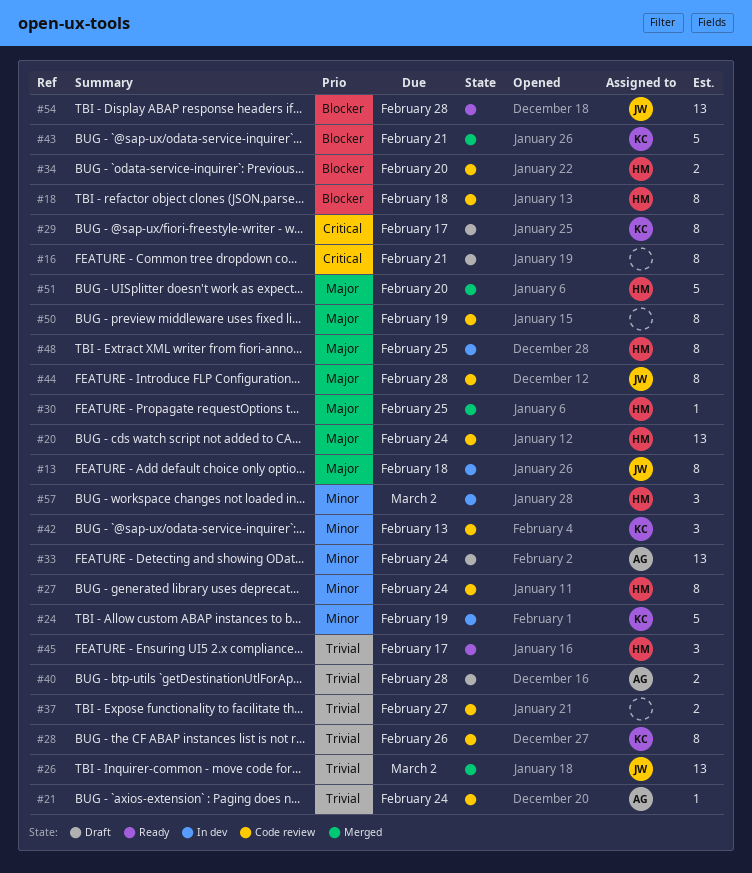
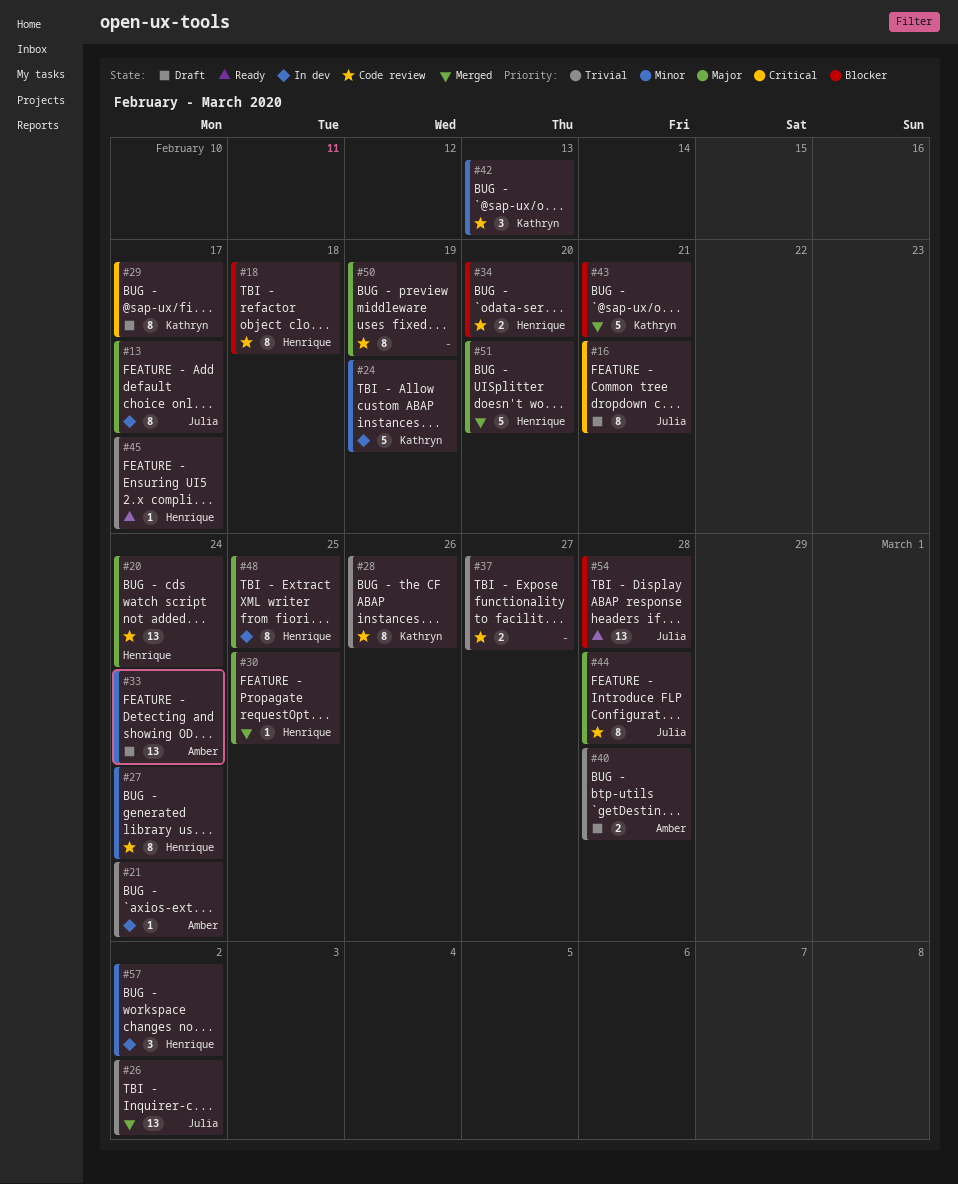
#13, due: Feb 18 -> Feb 17
#16, owner: none -> Julia
#21, status: Code review -> In dev
#45, estimate: 3 -> 1

